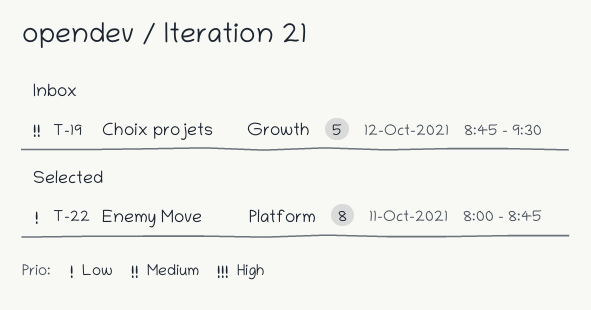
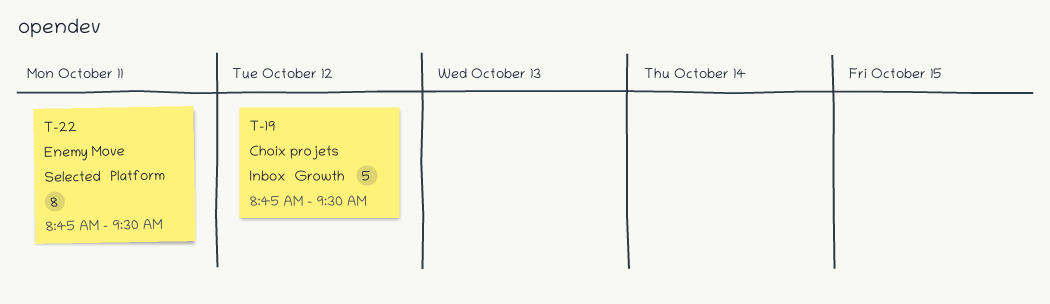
T-22, begins: 08:00 -> 08:45
T-22, ends: 08:45 -> 09:30

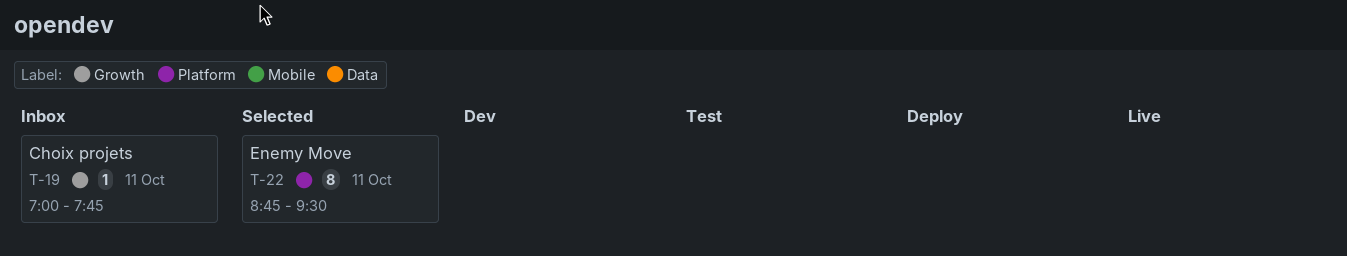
T-19, estimate: 5 -> 1
T-19, day: Oct 12 -> Oct 11
T-19, begins: 08:45 -> 07:00
T-19, ends: 09:30 -> 07:45

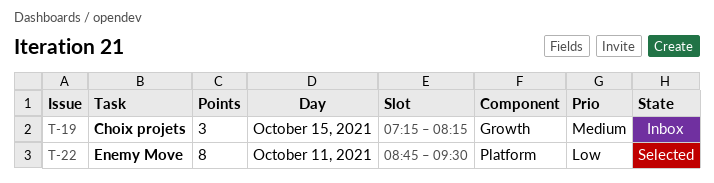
T-19, estimate: 1 -> 3
T-19, day: Oct 11 -> Oct 15
T-19, begins: 07:00 -> 07:15
T-19, ends: 07:45 -> 08:15

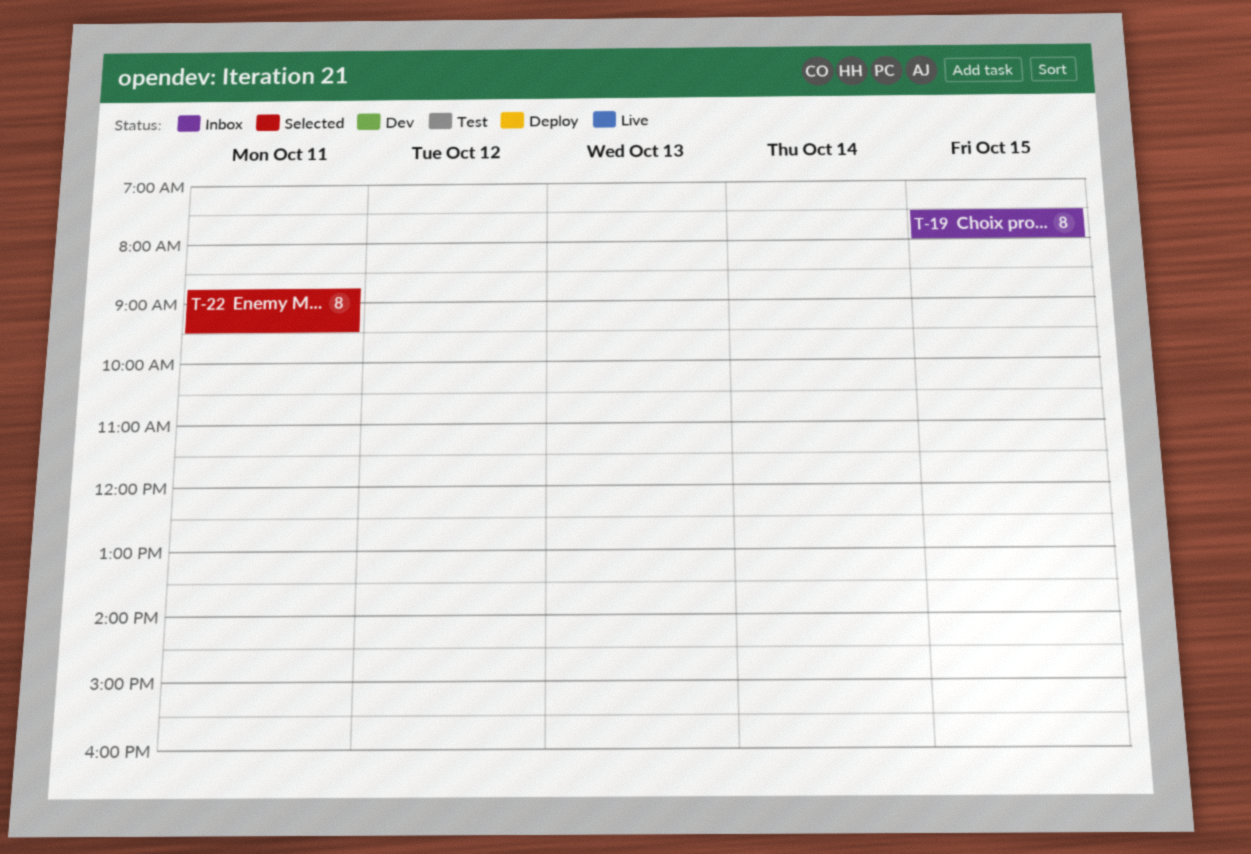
T-19, estimate: 3 -> 8
T-19, begins: 07:15 -> 07:30
T-19, ends: 08:15 -> 08:00

